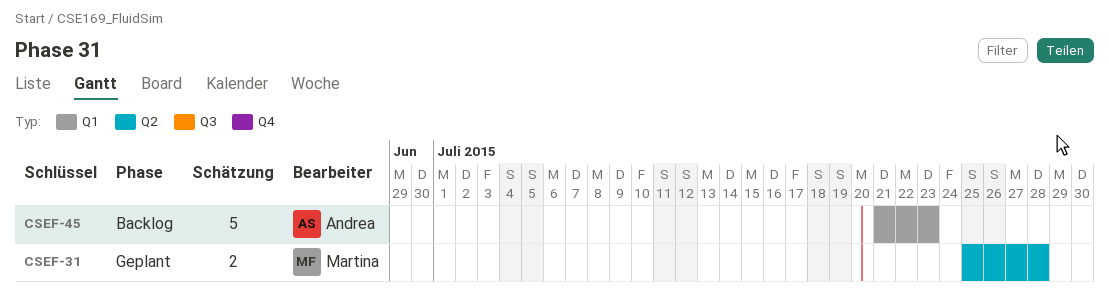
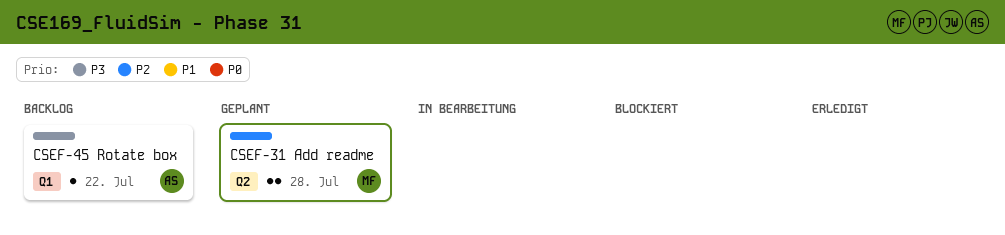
CSEF-45, estimate: 5 -> 1
CSEF-45, due: Jul 23 -> Jul 22

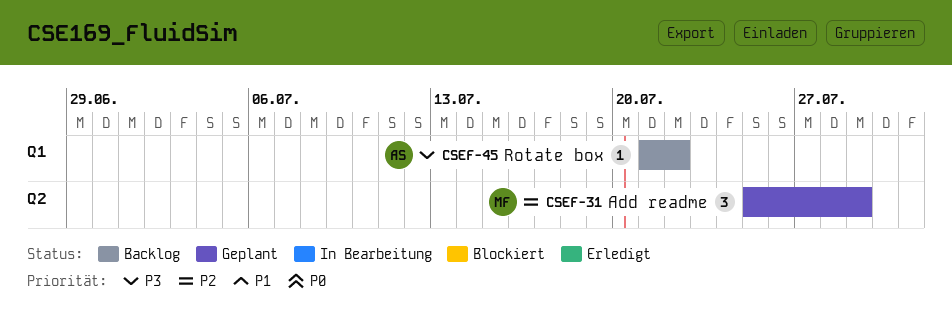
CSEF-31, estimate: 2 -> 3
CSEF-31, due: Jul 28 -> Jul 29

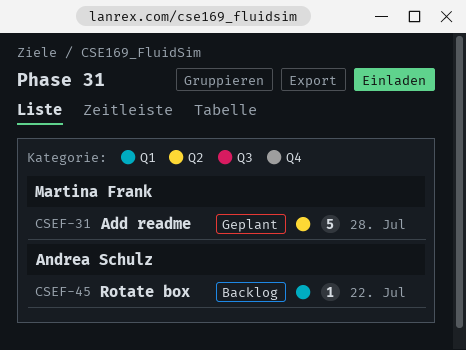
CSEF-31, estimate: 3 -> 5
CSEF-31, due: Jul 29 -> Jul 28

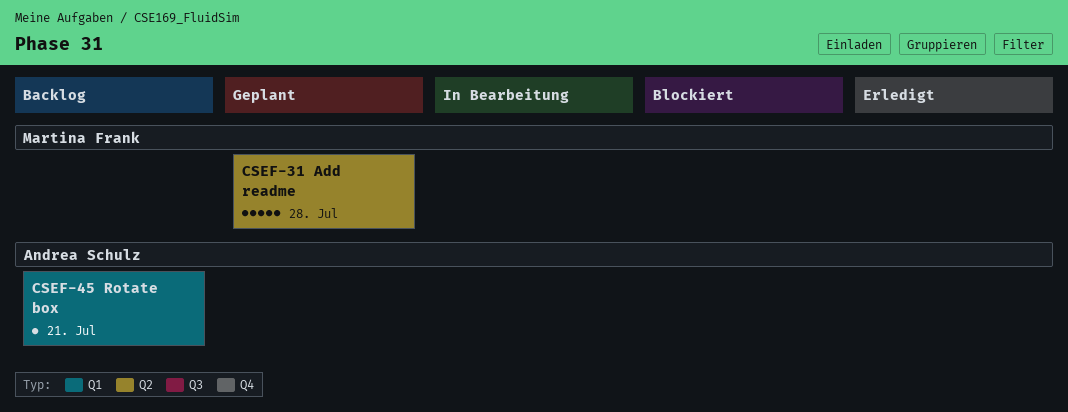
CSEF-45, due: Jul 22 -> Jul 21

